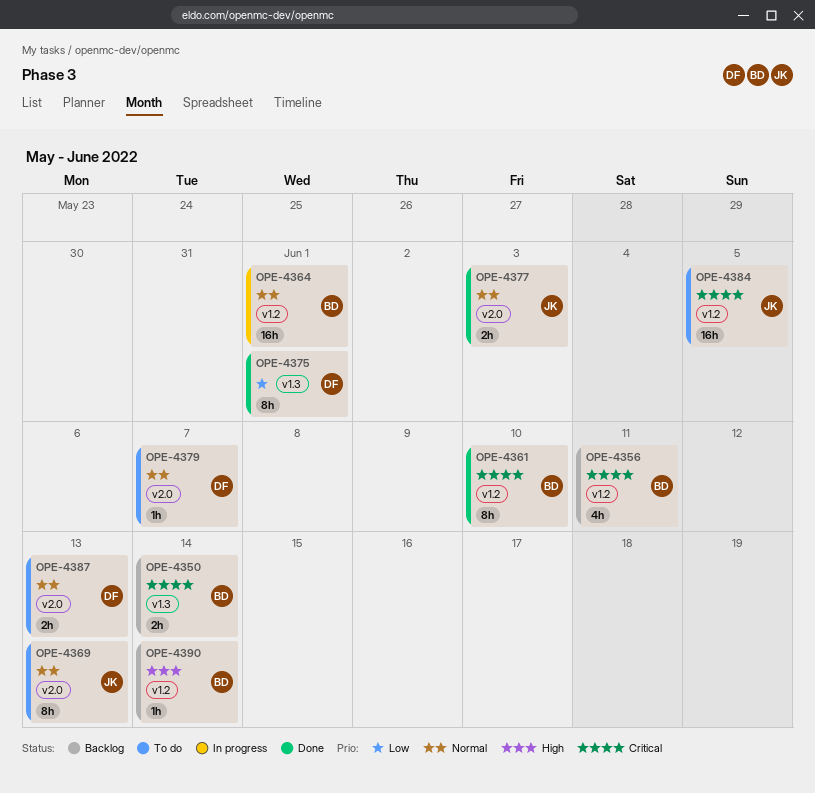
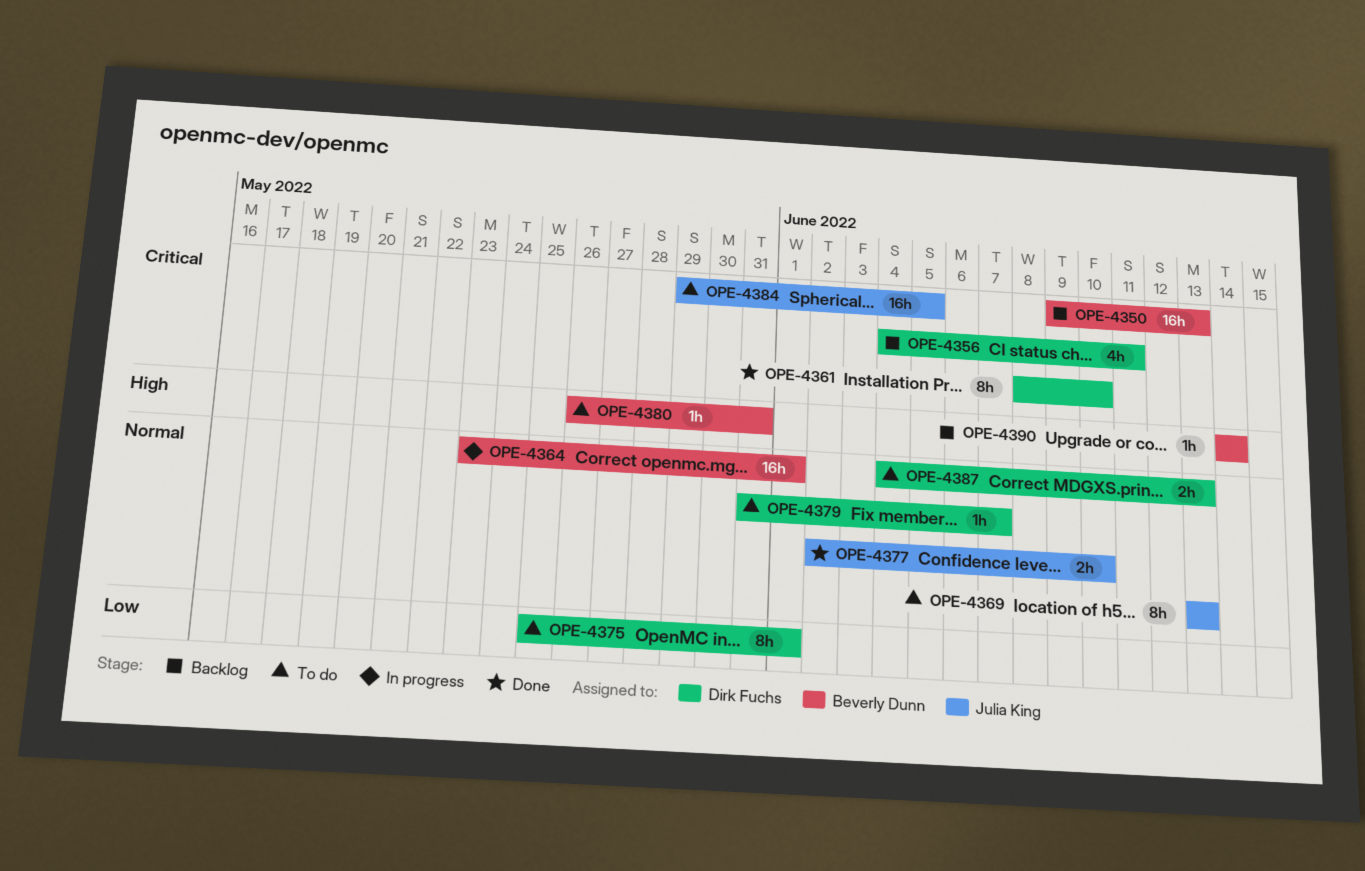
OPE-4350, estimate: 2h -> 16h
OPE-4350, due: Jun 14 -> Jun 13
OPE-4356, owner: Beverly Dunn -> Dirk Fuchs
OPE-4361, owner: Beverly Dunn -> Dirk Fuchs
OPE-4375, status: Done -> To do
OPE-4377, due: Jun 3 -> Jun 10
OPE-4380: none -> present

